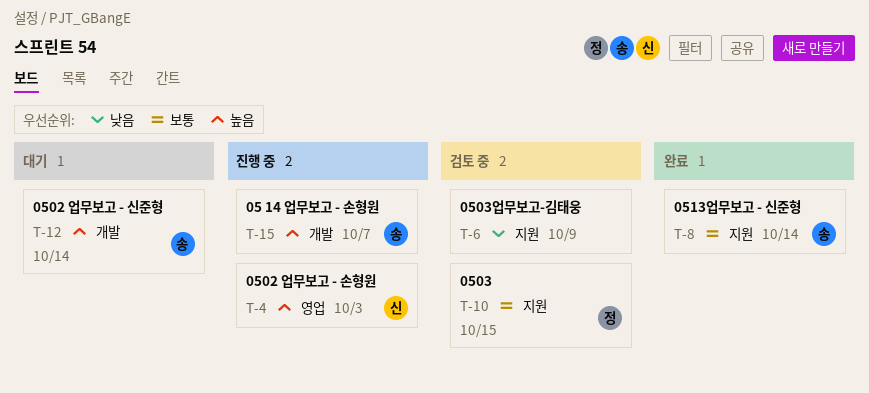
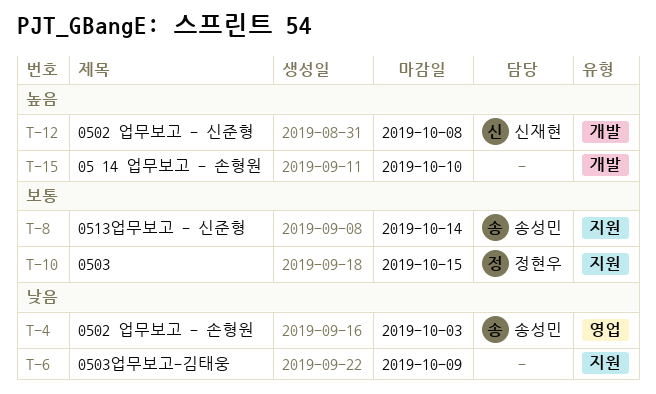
T-4, owner: 신재현 -> 송성민
T-4, priority: 높음 -> 낮음
T-12, owner: 송성민 -> 신재현
T-12, due: Oct 14 -> Oct 8
T-15, owner: 송성민 -> none
T-15, due: Oct 7 -> Oct 10

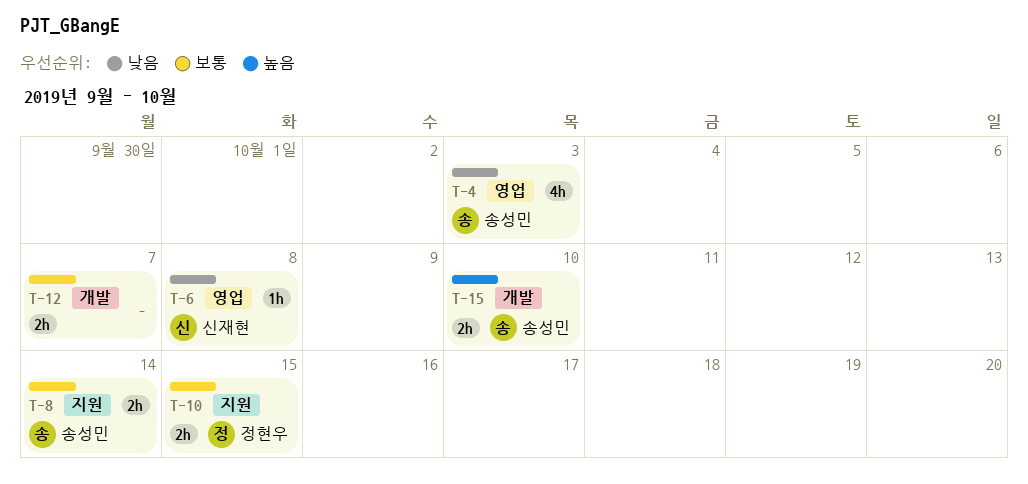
T-6, owner: none -> 신재현
T-6, label: 지원 -> 영업
T-6, due: Oct 9 -> Oct 8
T-12, owner: 신재현 -> none
T-12, priority: 높음 -> 보통
T-12, due: Oct 8 -> Oct 7
T-15, owner: none -> 송성민

